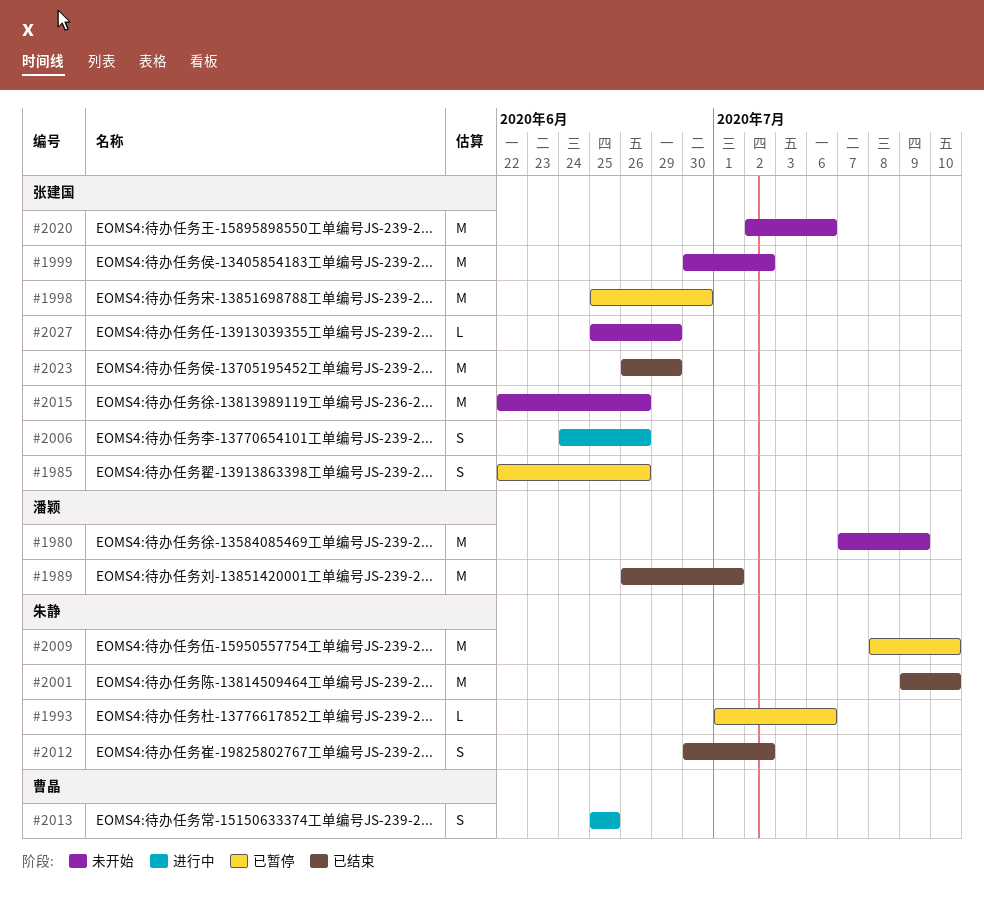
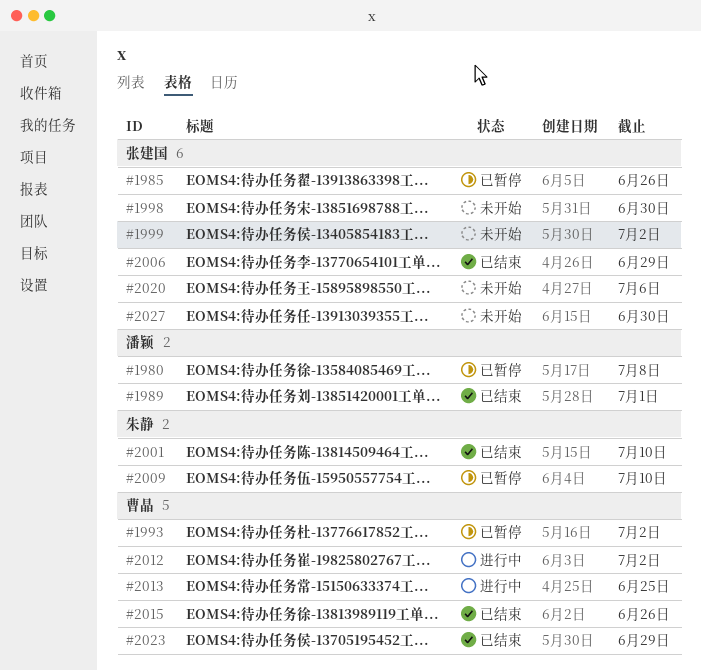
#1980, status: 未开始 -> 已暂停
#1980, due: Jul 9 -> Jul 8
#1993, owner: 朱静 -> 曹晶
#1993, due: Jul 6 -> Jul 2
#1998, status: 已暂停 -> 未开始
#2006, status: 进行中 -> 已结束
#2006, due: Jun 26 -> Jun 29
#2012, status: 已结束 -> 进行中
#2012, owner: 朱静 -> 曹晶
#2015, status: 未开始 -> 已结束
#2015, owner: 张建国 -> 曹晶
#2023, owner: 张建国 -> 曹晶
#2027, due: Jun 29 -> Jun 30

